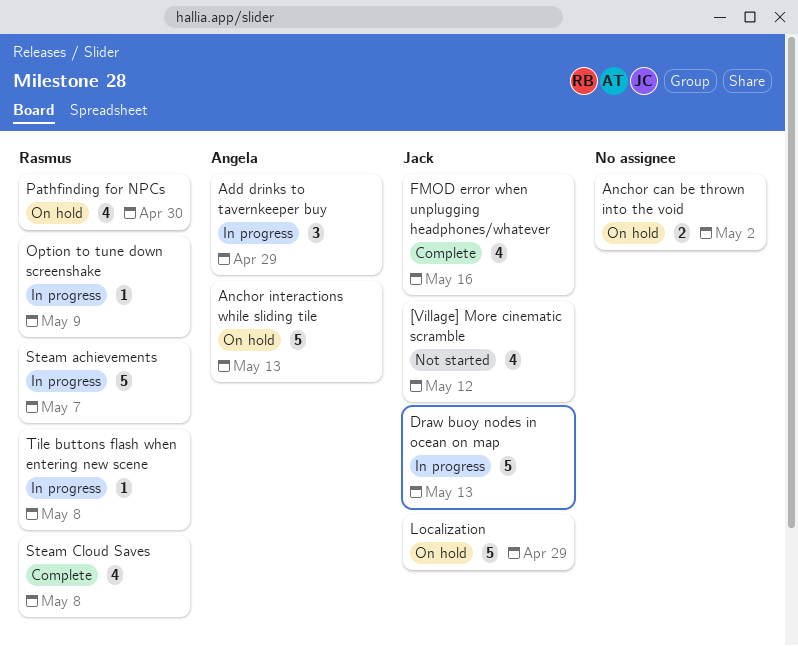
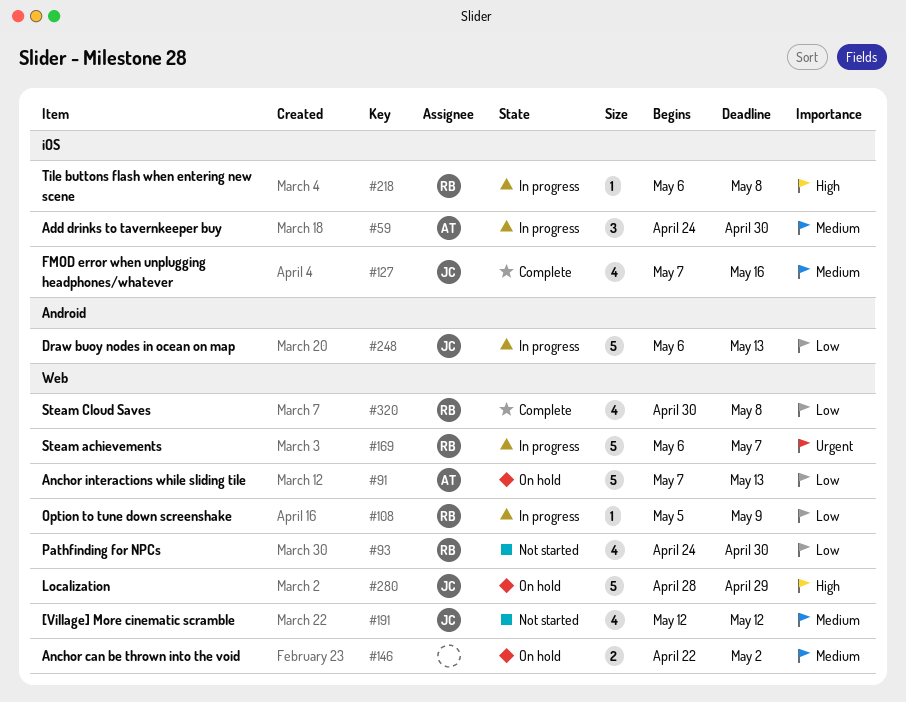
Add drinks to tavernkeeper buy, due: Apr 29 -> Apr 30
Pathfinding for NPCs, status: On hold -> Not started

